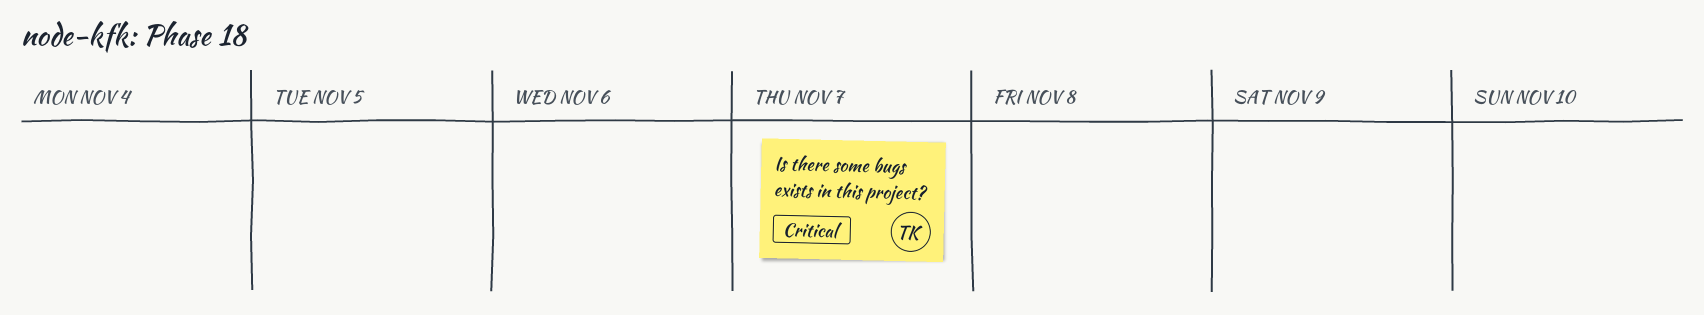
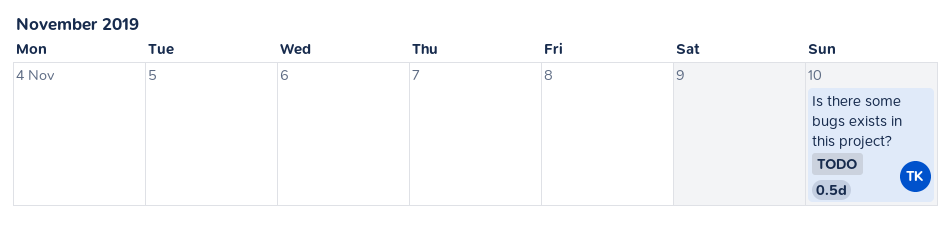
Is there some bugs exists in this project?, due: Nov 7 -> Nov 10

